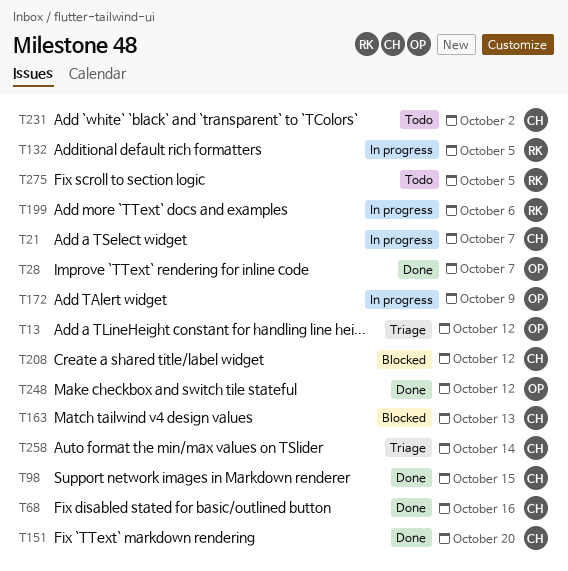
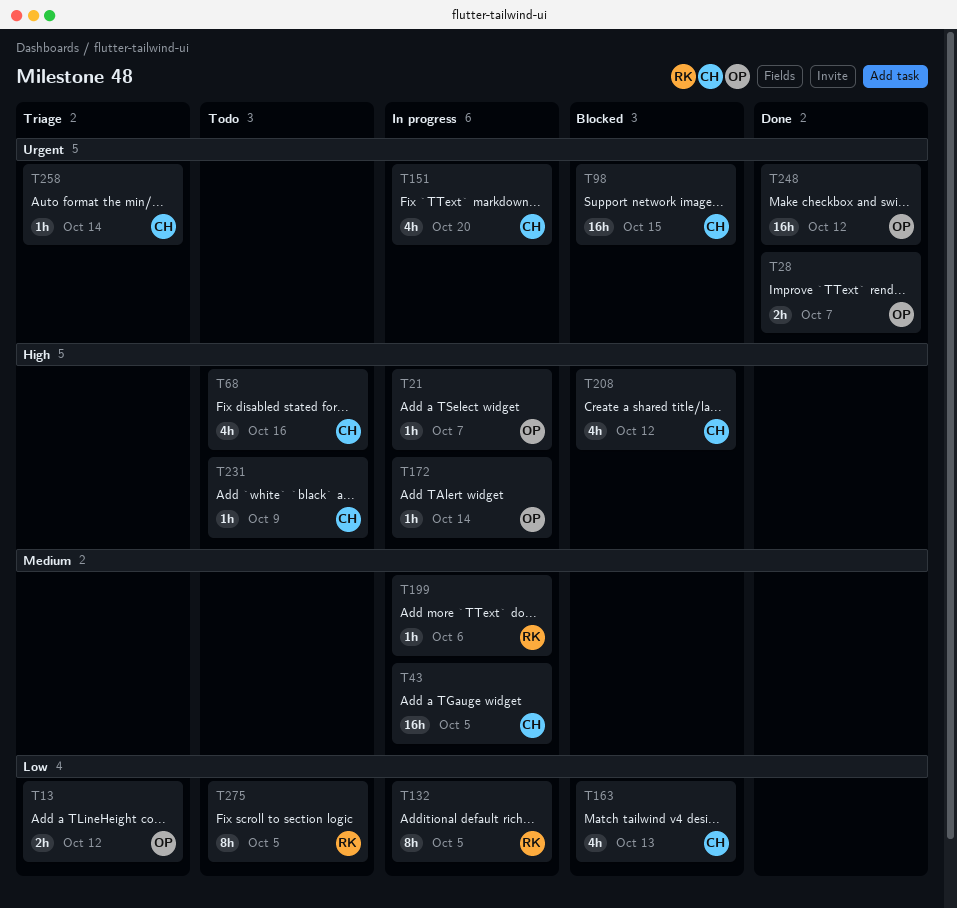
T21, owner: CH -> OP
T43: none -> present
T68, status: Done -> Todo
T98, status: Done -> Blocked
T151, status: Done -> In progress
T172, due: Oct 9 -> Oct 14
T231, due: Oct 2 -> Oct 9

